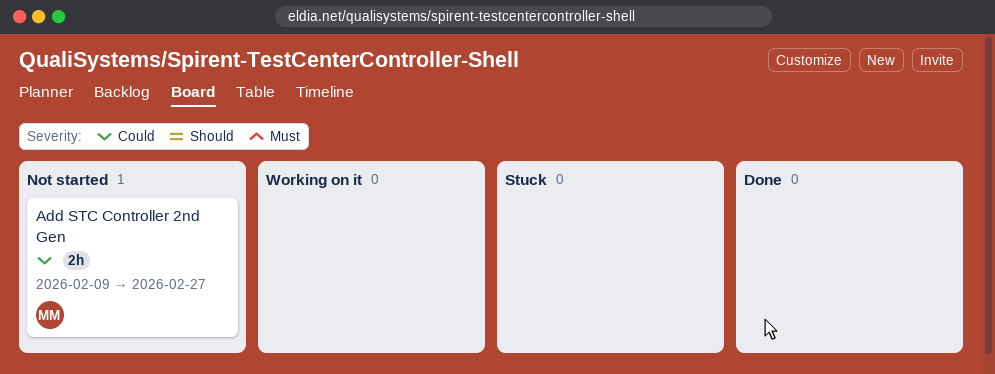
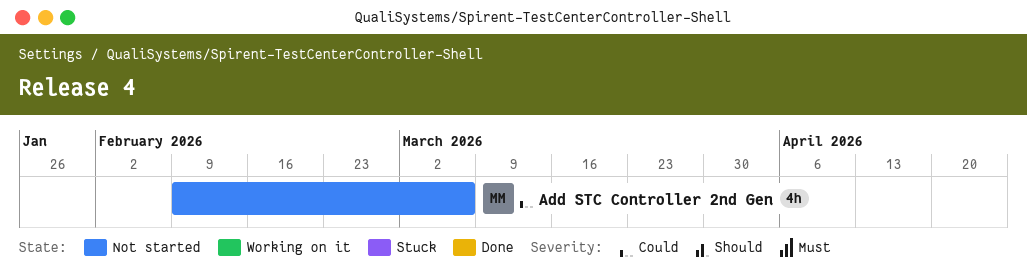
Add STC Controller 2nd Gen, estimate: 2h -> 4h
Add STC Controller 2nd Gen, due: Feb 27 -> Mar 6

